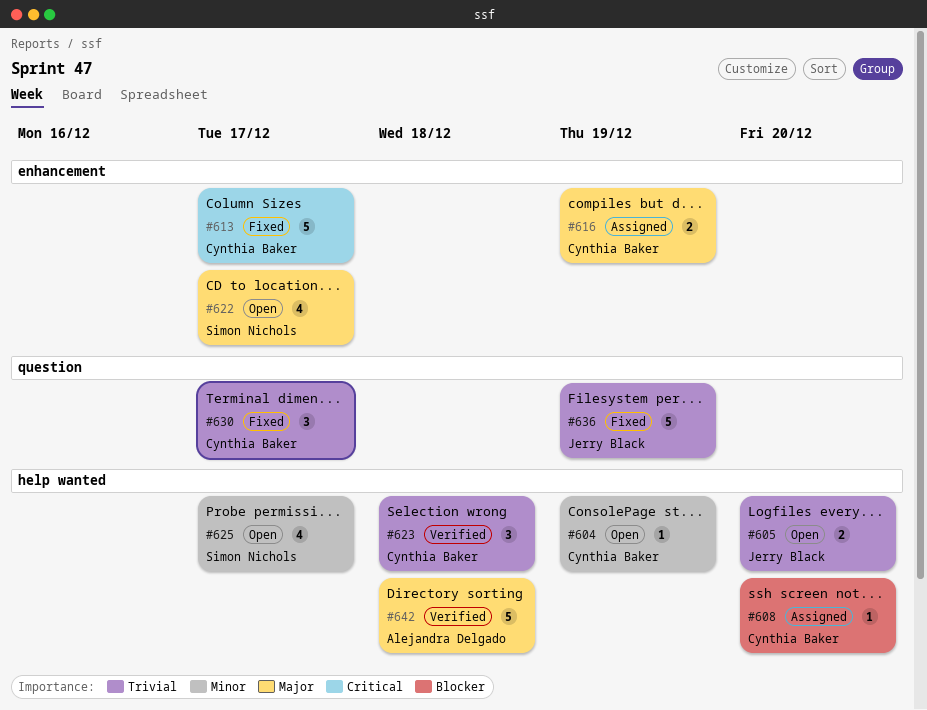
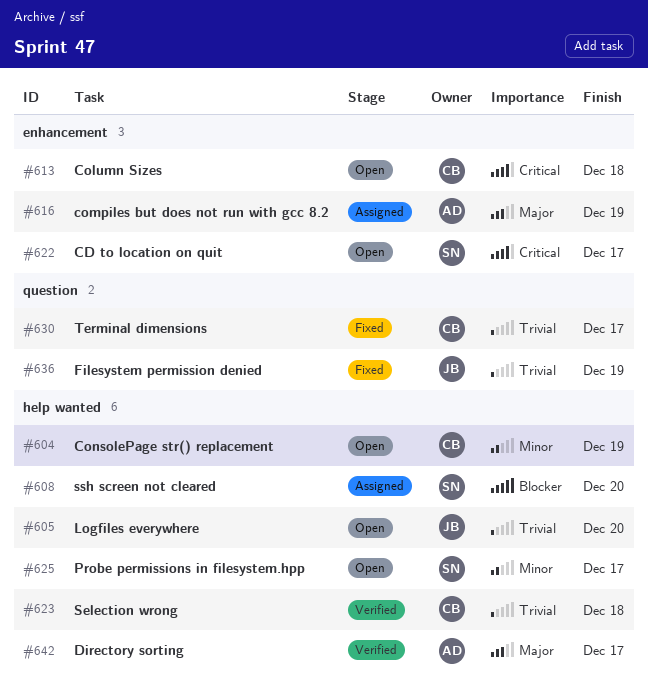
#608, owner: Cynthia Baker -> Simon Nichols
#613, status: Fixed -> Open
#613, due: Dec 17 -> Dec 18
#616, owner: Cynthia Baker -> Alejandra Delgado
#622, priority: Major -> Critical
#642, due: Dec 18 -> Dec 17

